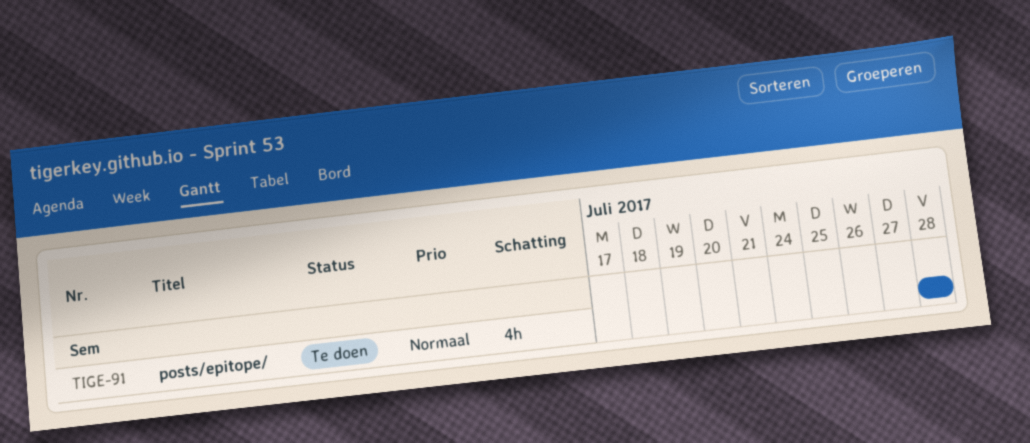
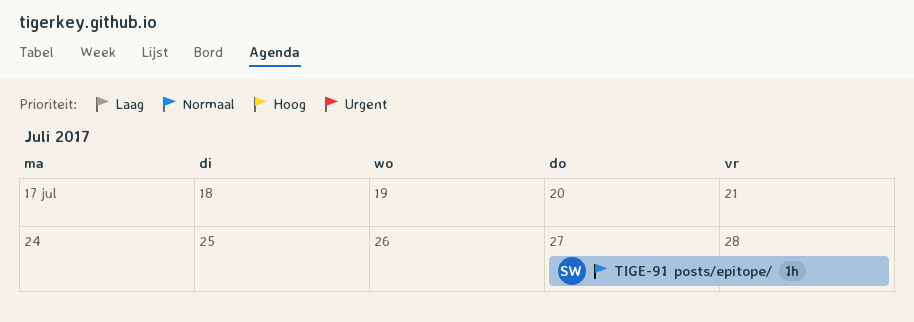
TIGE-91, estimate: 4h -> 1h
TIGE-91, start: Jul 28 -> Jul 27

